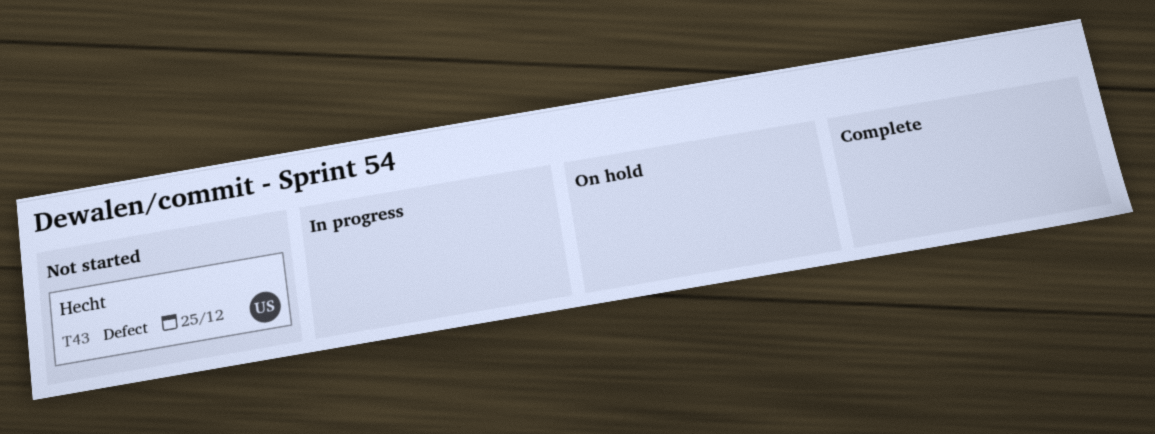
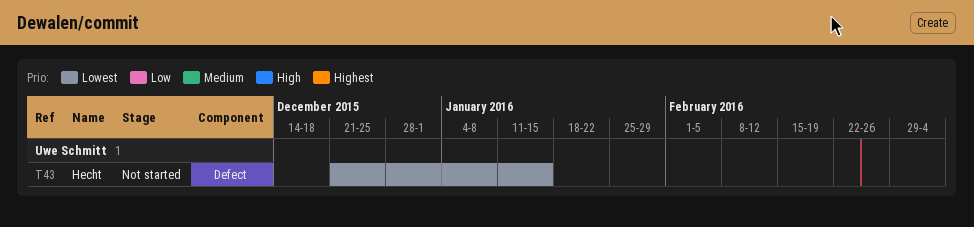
T43, due: Dec 25 -> Jan 15

